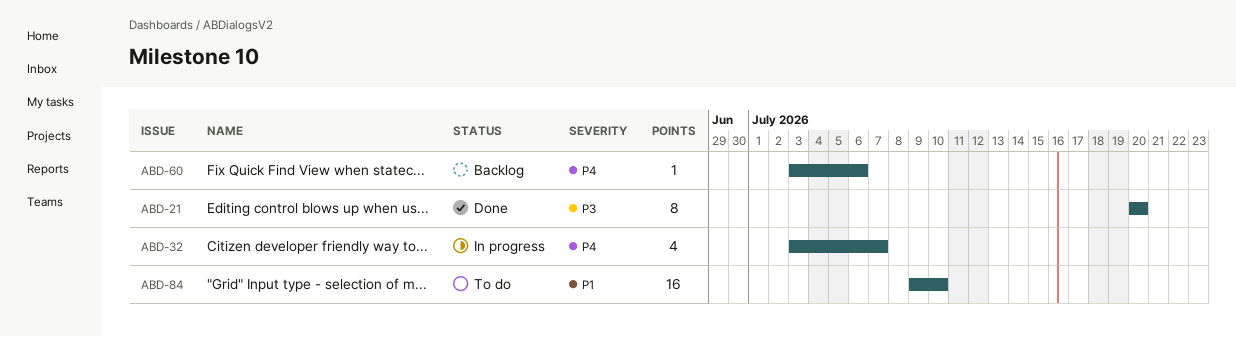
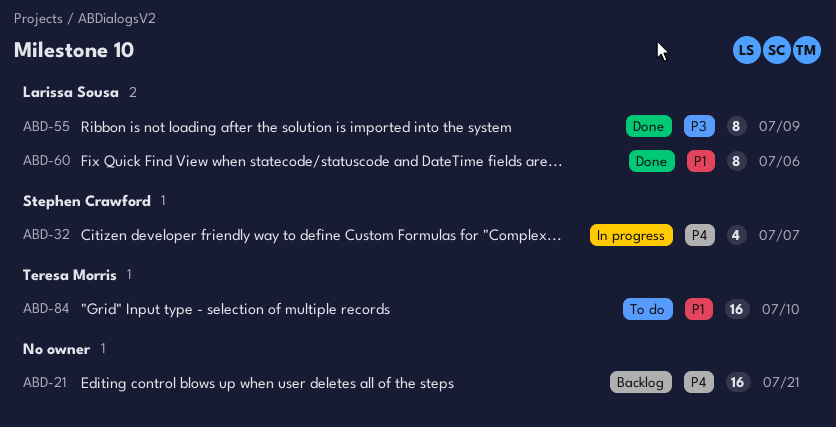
ABD-21, status: Done -> Backlog
ABD-21, priority: P3 -> P4
ABD-21, estimate: 8 -> 16
ABD-21, due: Jul 20 -> Jul 21
ABD-55: none -> present
ABD-60, status: Backlog -> Done
ABD-60, priority: P4 -> P1
ABD-60, estimate: 1 -> 8

